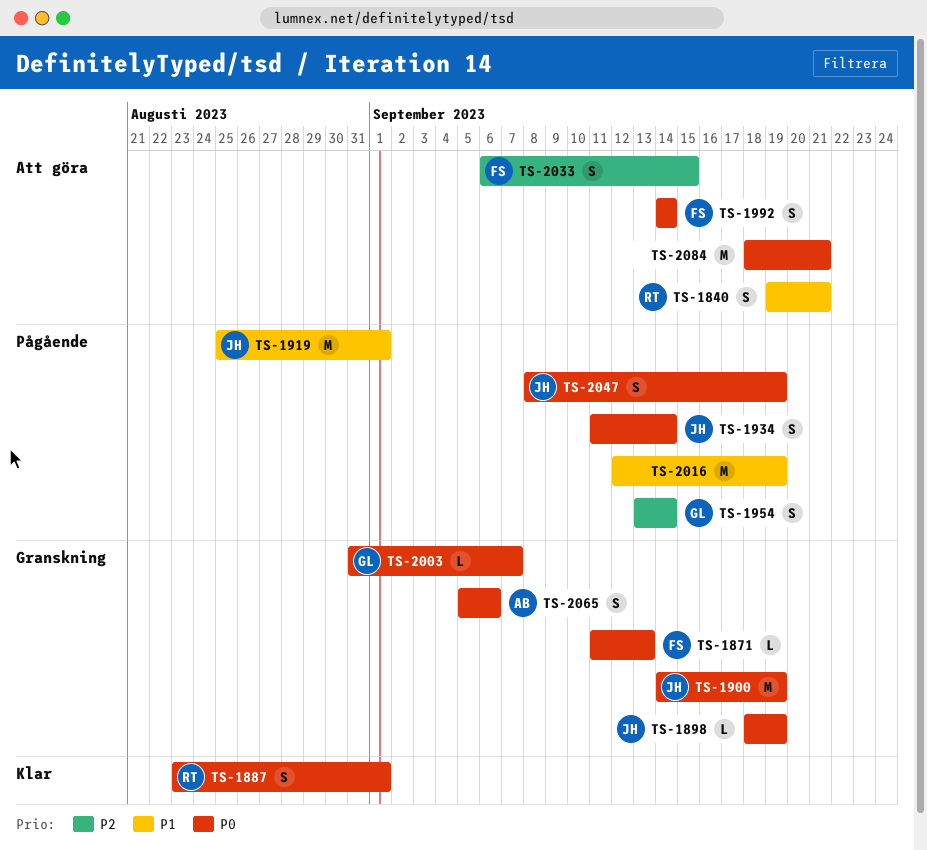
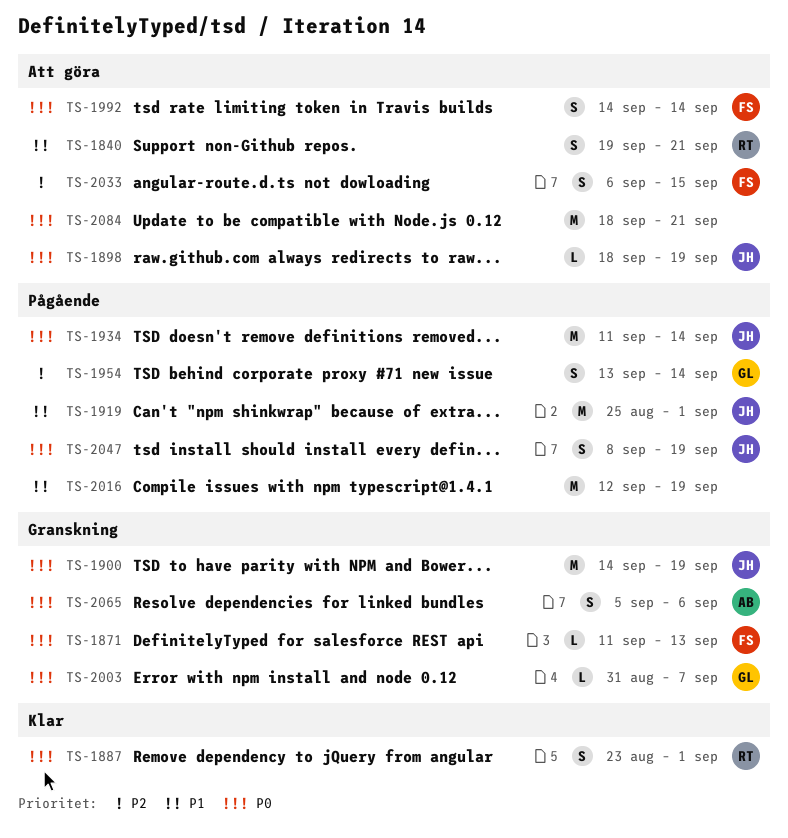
TS-1898, status: Granskning -> Att göra
TS-1934, estimate: S -> M

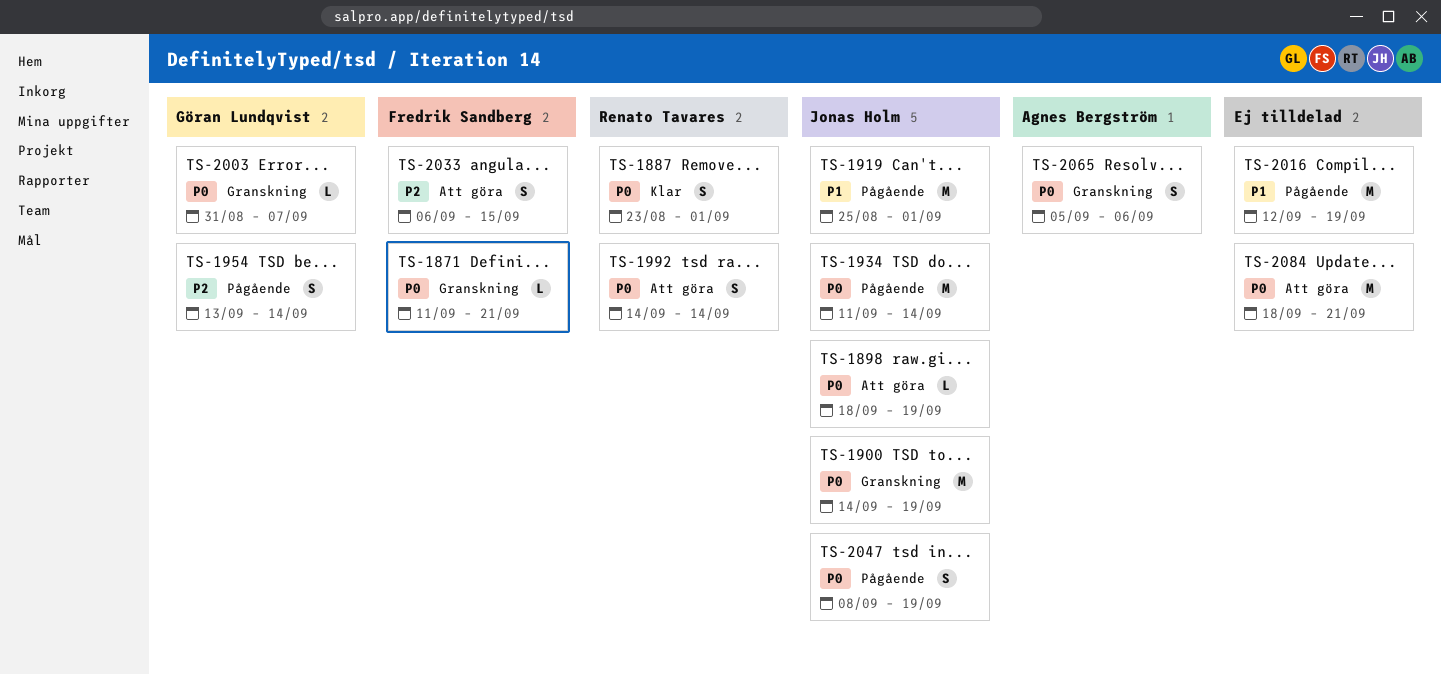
TS-1840: present -> none
TS-1871, due: Sep 13 -> Sep 21
TS-1992, owner: Fredrik Sandberg -> Renato Tavares

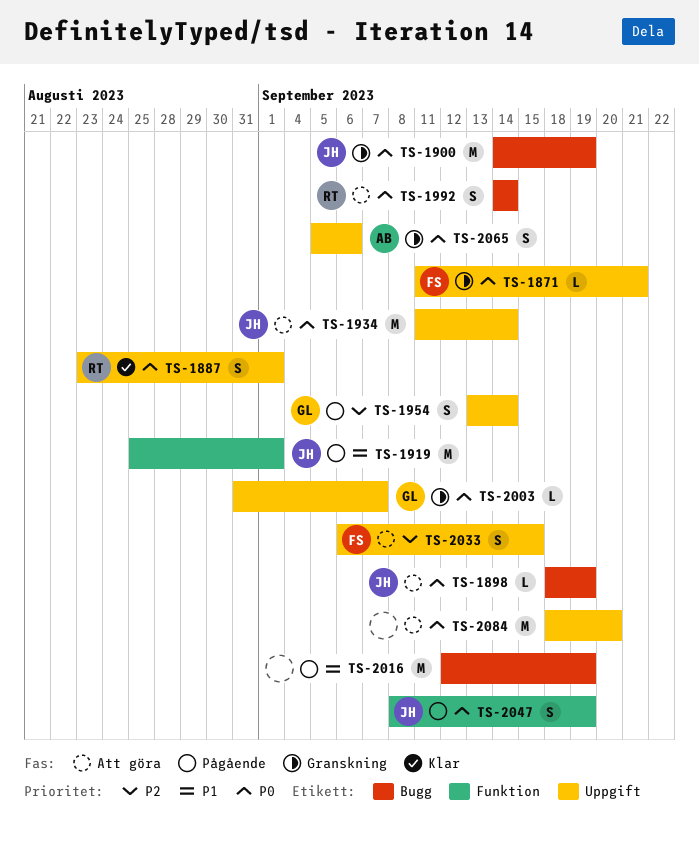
TS-1934, status: Pågående -> Att göra
TS-2084, due: Sep 21 -> Sep 20

